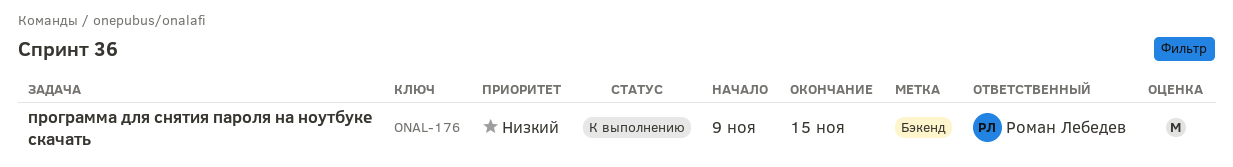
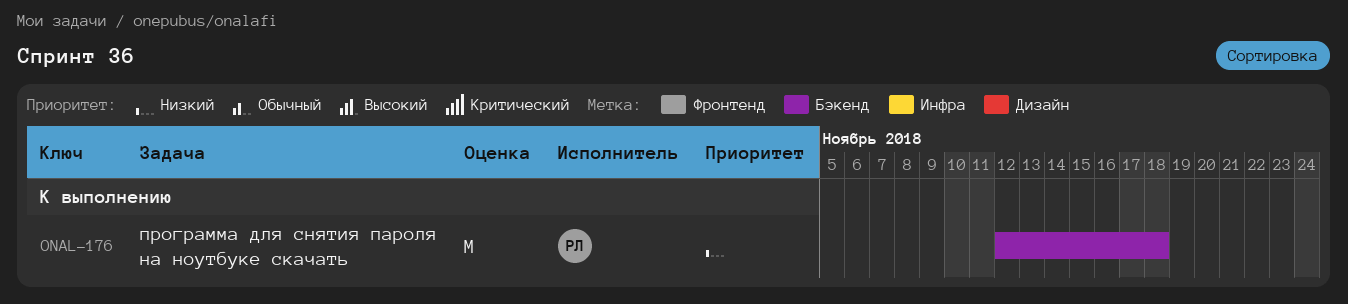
ONAL-176, start: Nov 9 -> Nov 12
ONAL-176, due: Nov 15 -> Nov 18

